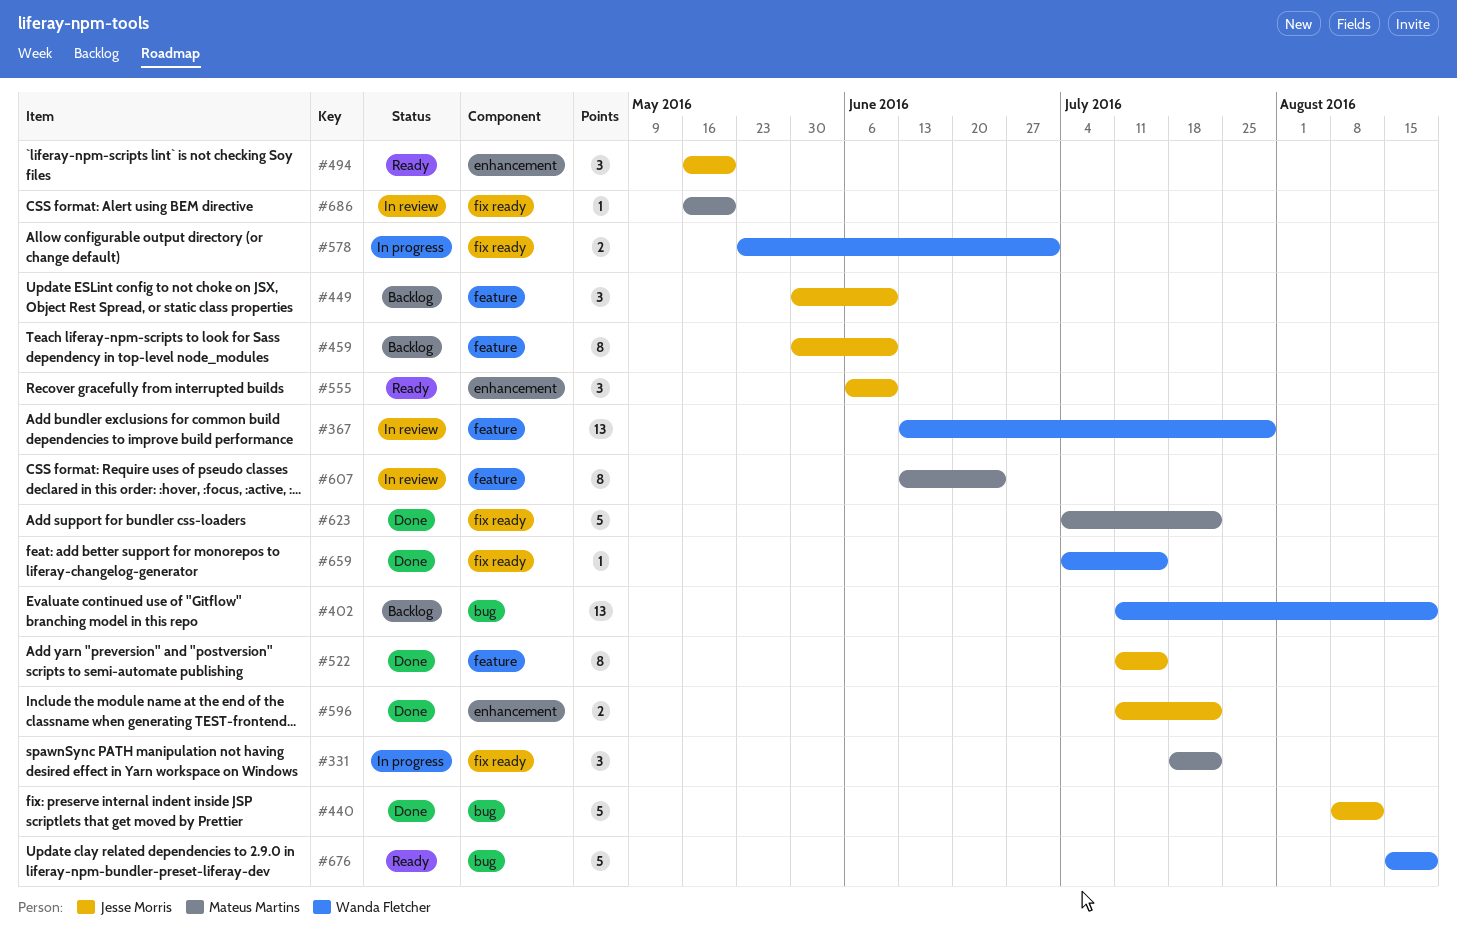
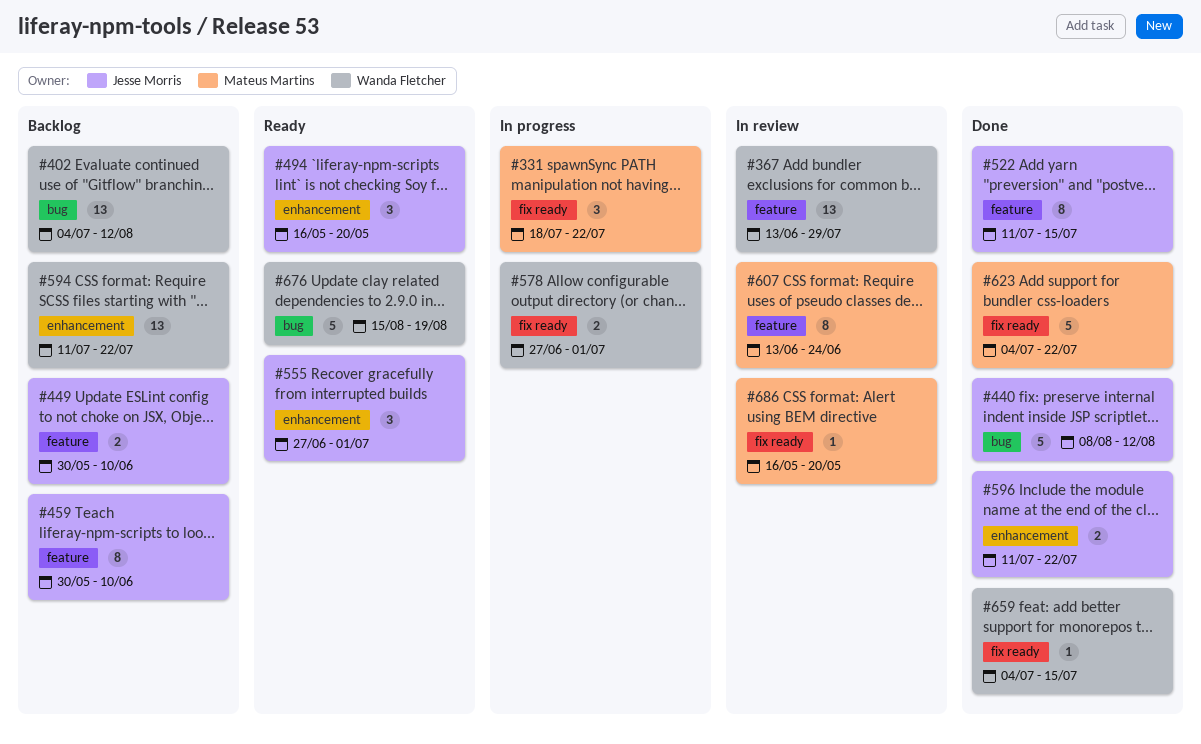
#402, start: Jul 11 -> Jul 4
#402, due: Aug 19 -> Aug 12
#449, estimate: 3 -> 2
#555, start: Jun 6 -> Jun 27
#555, due: Jun 10 -> Jul 1
#578, start: May 23 -> Jun 27
#594: none -> present

